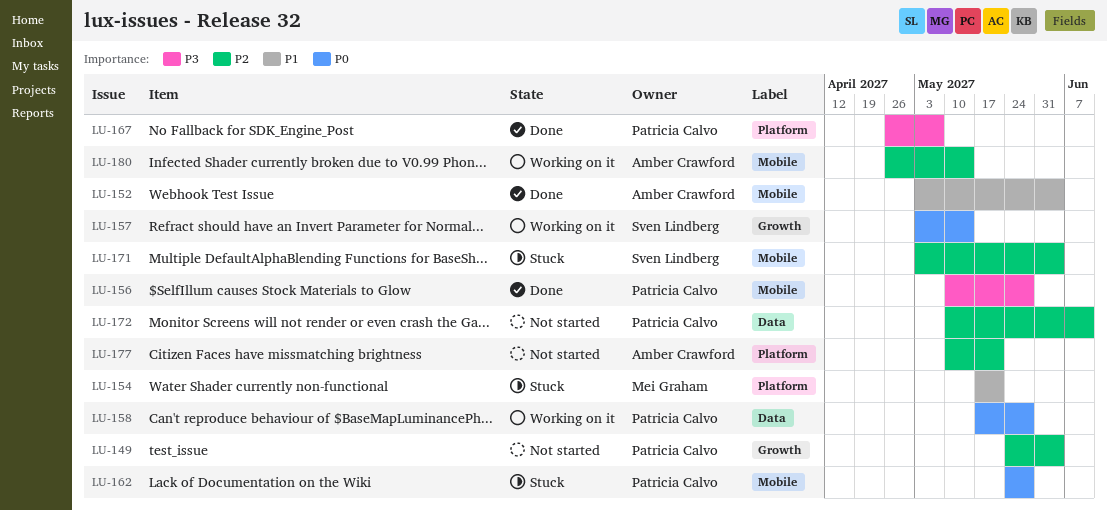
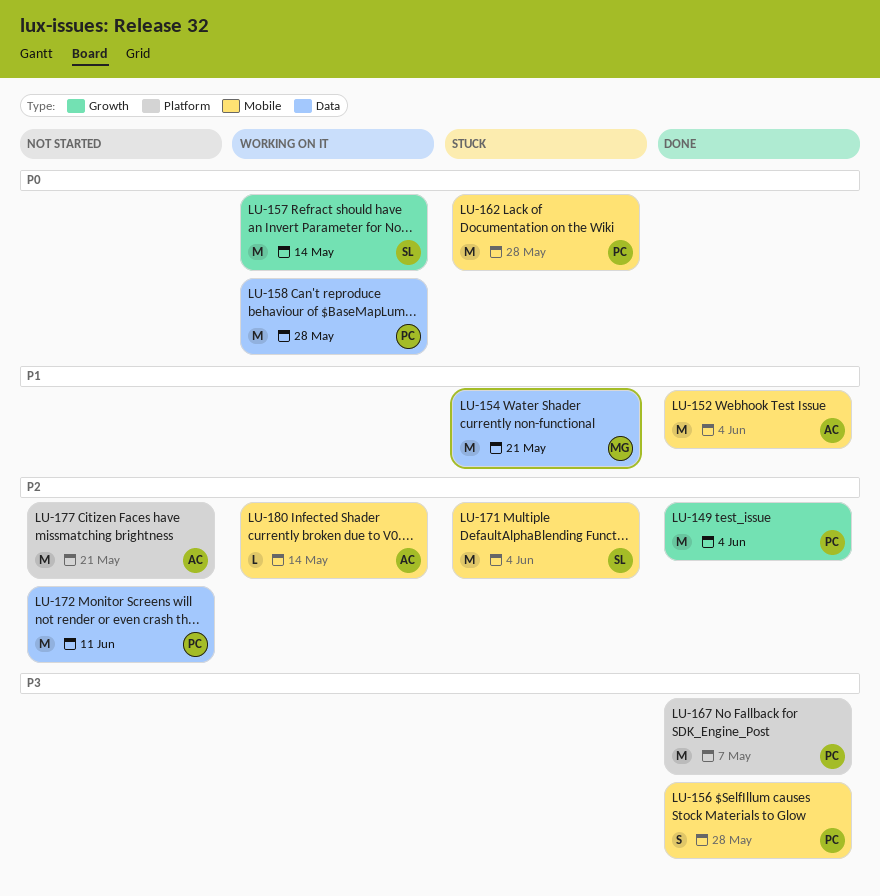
LU-149, status: Not started -> Done
LU-154, label: Platform -> Data

